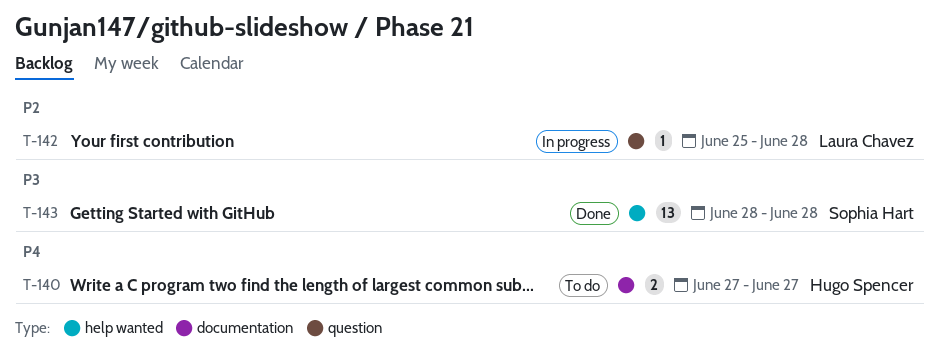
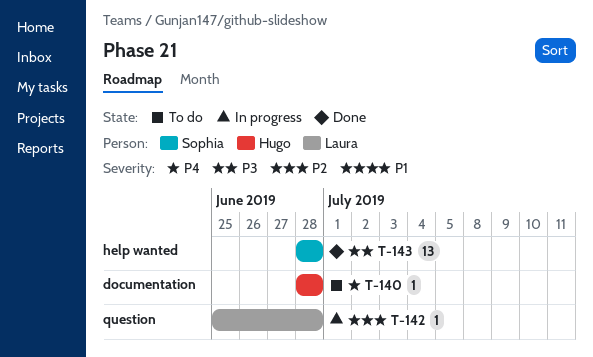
T-140, estimate: 2 -> 1
T-140, start: Jun 27 -> Jun 28
T-140, due: Jun 27 -> Jun 28

